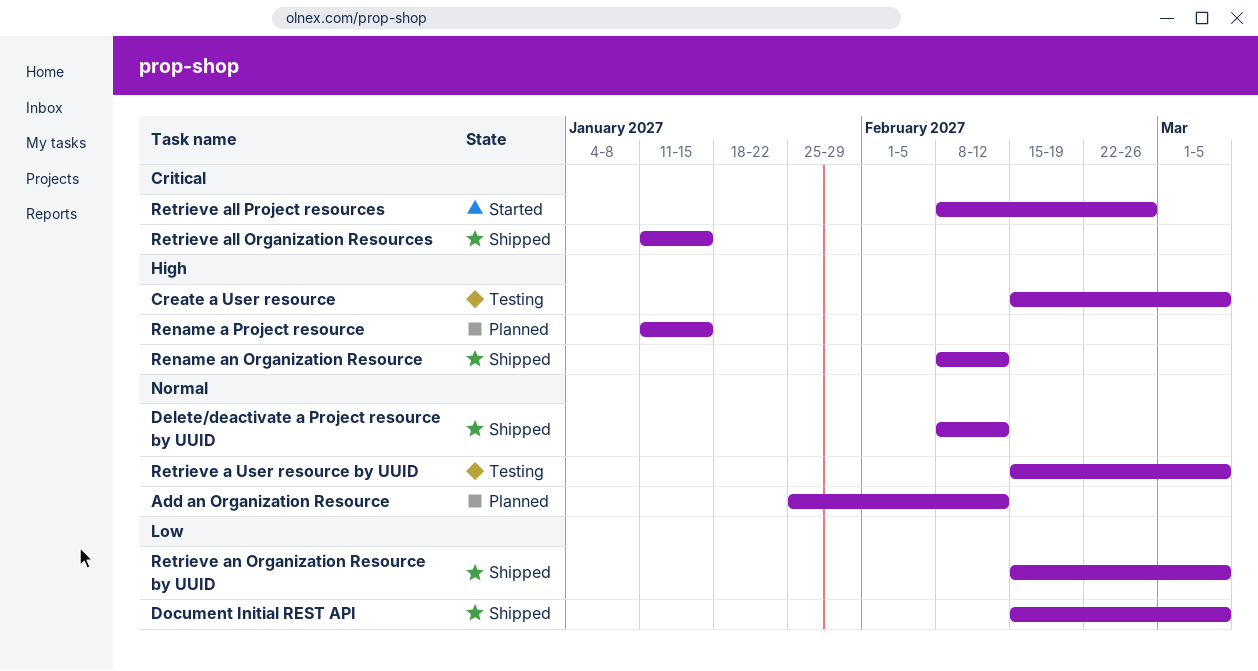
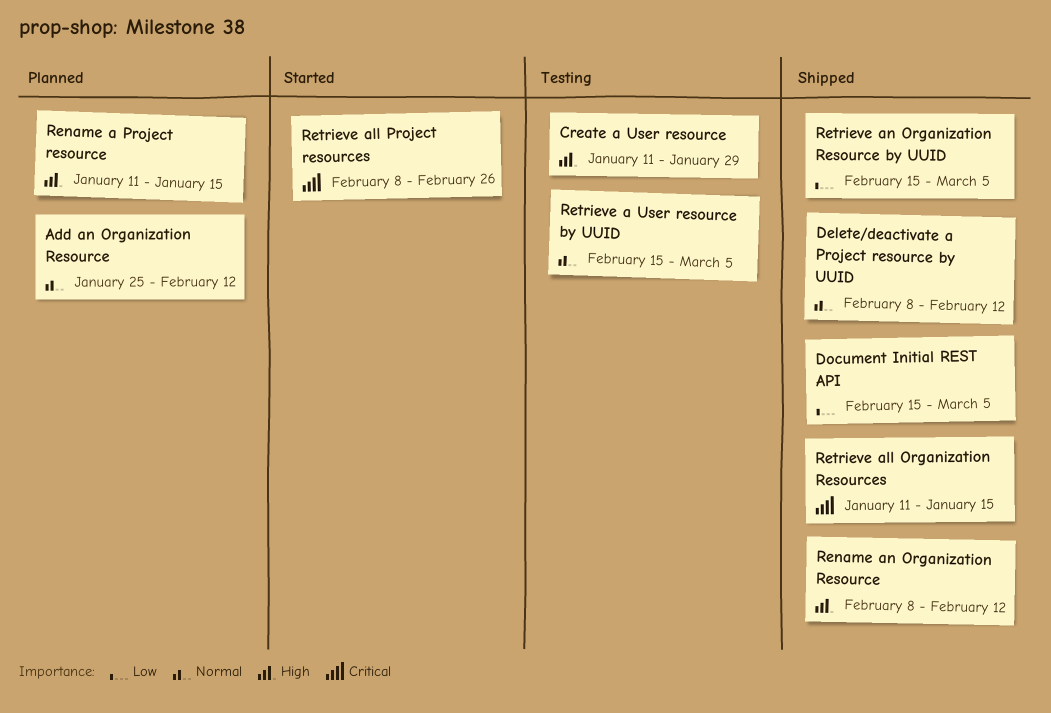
Create a User resource, start: Feb 15 -> Jan 11
Create a User resource, due: Mar 5 -> Jan 29

